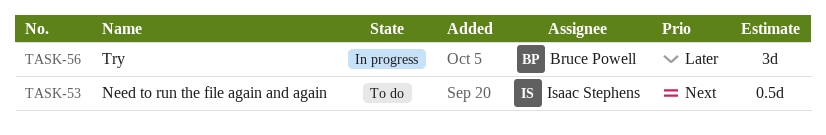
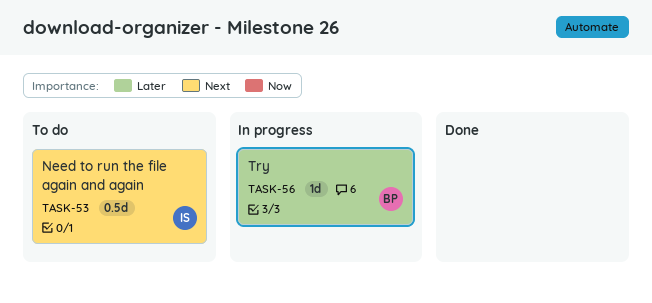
TASK-56, estimate: 3d -> 1d

